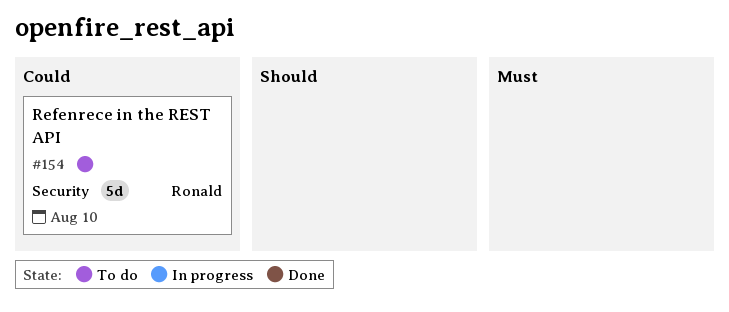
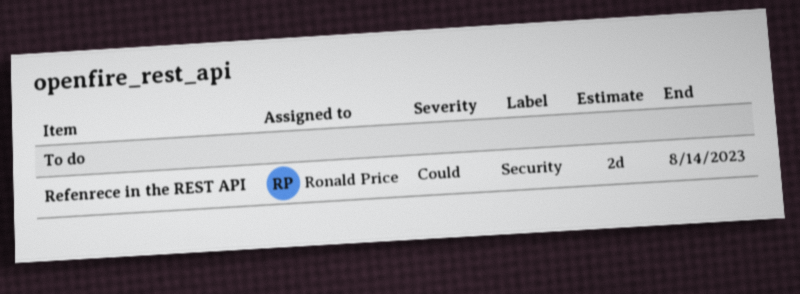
Refenrece in the REST API, estimate: 5d -> 2d
Refenrece in the REST API, due: Aug 10 -> Aug 14

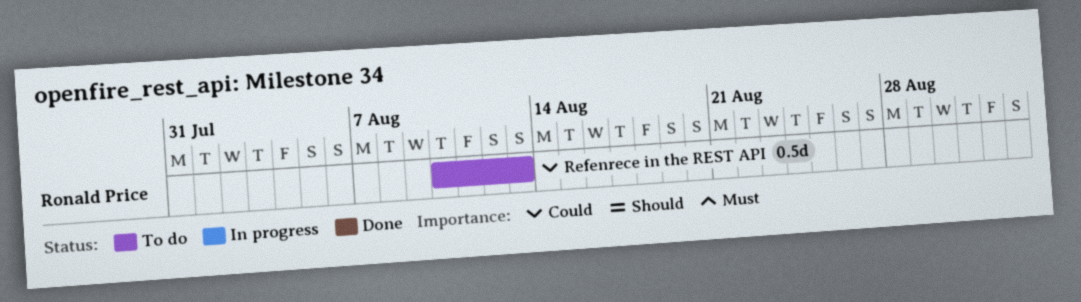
Refenrece in the REST API, estimate: 2d -> 0.5d
Refenrece in the REST API, due: Aug 14 -> Aug 13

